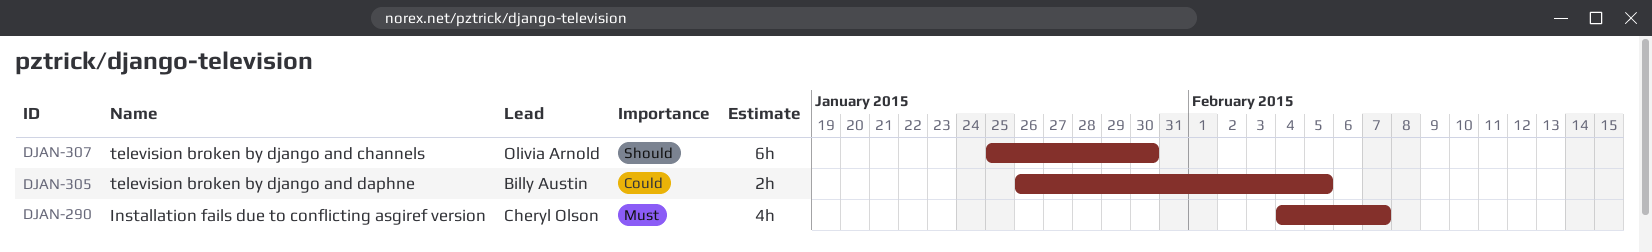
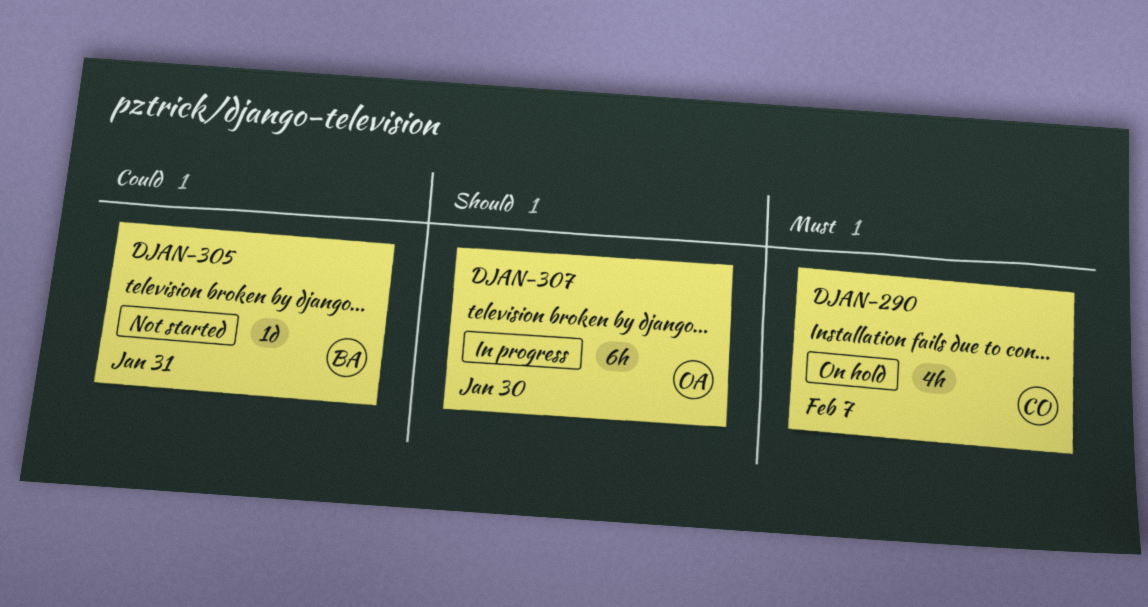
DJAN-305, estimate: 2h -> 1d
DJAN-305, due: Feb 5 -> Jan 31

